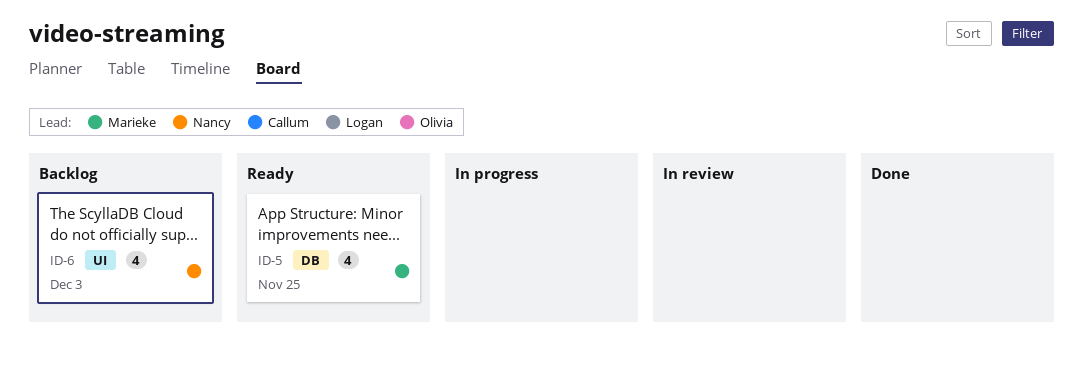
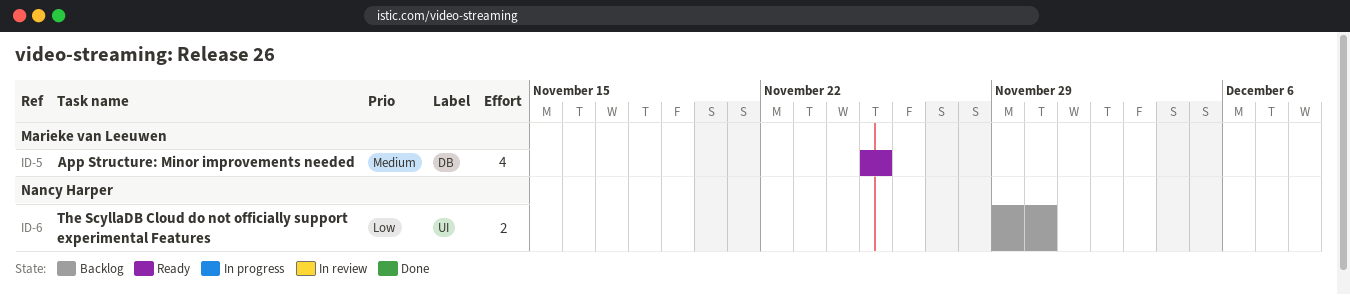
ID-6, estimate: 4 -> 2
ID-6, due: Dec 3 -> Nov 30

